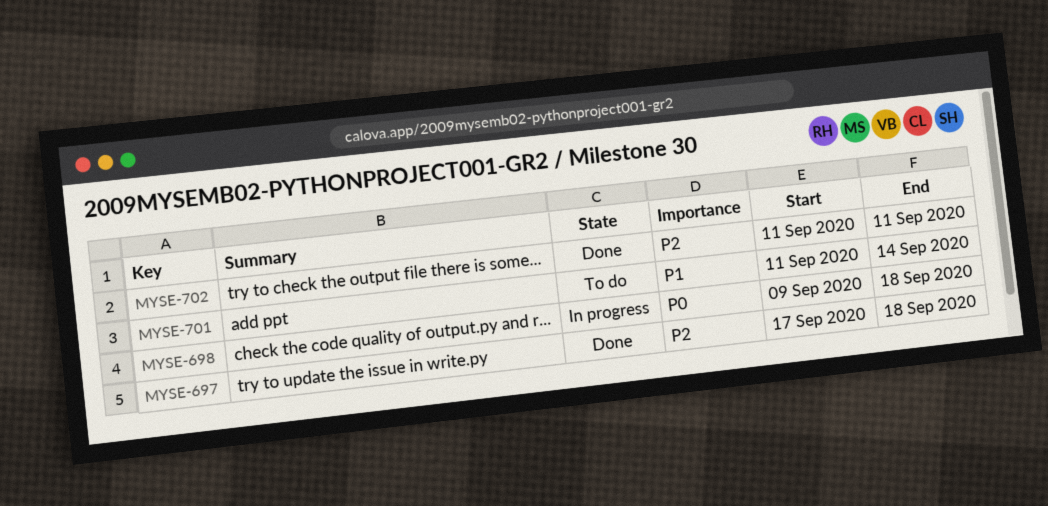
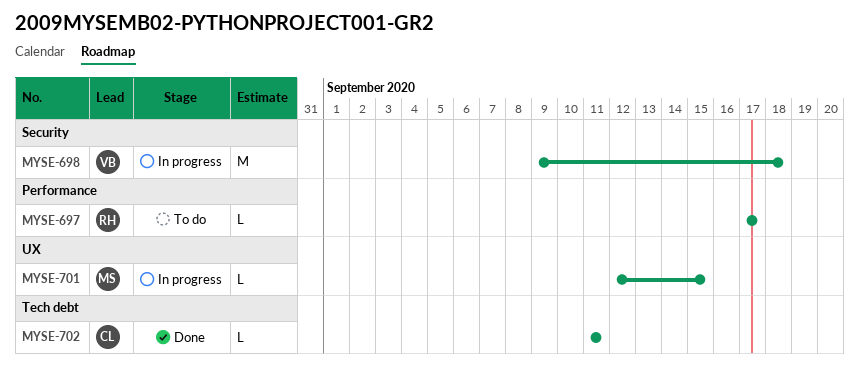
MYSE-697, status: Done -> To do
MYSE-697, due: Sep 18 -> Sep 17
MYSE-701, status: To do -> In progress
MYSE-701, start: Sep 11 -> Sep 12
MYSE-701, due: Sep 14 -> Sep 15

